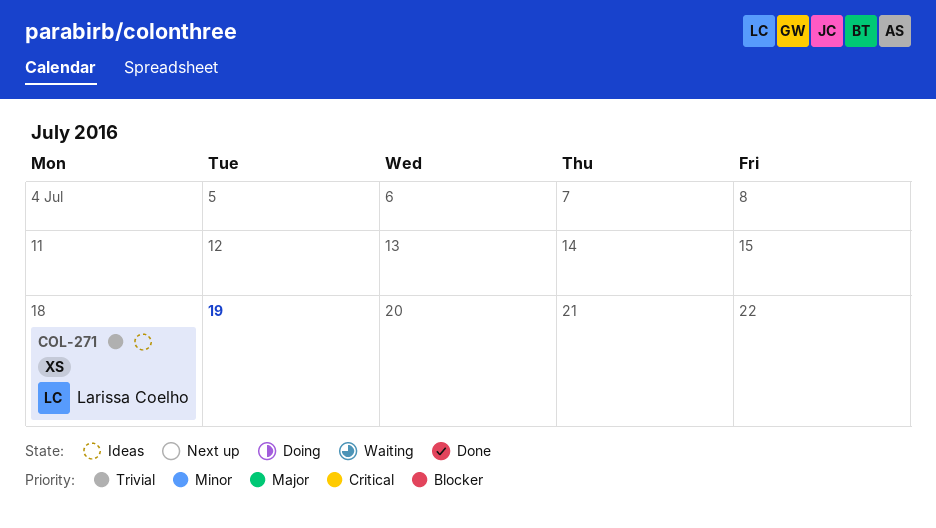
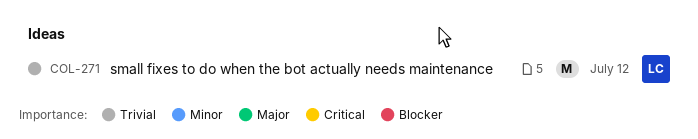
COL-271, estimate: XS -> M
COL-271, due: Jul 18 -> Jul 12

